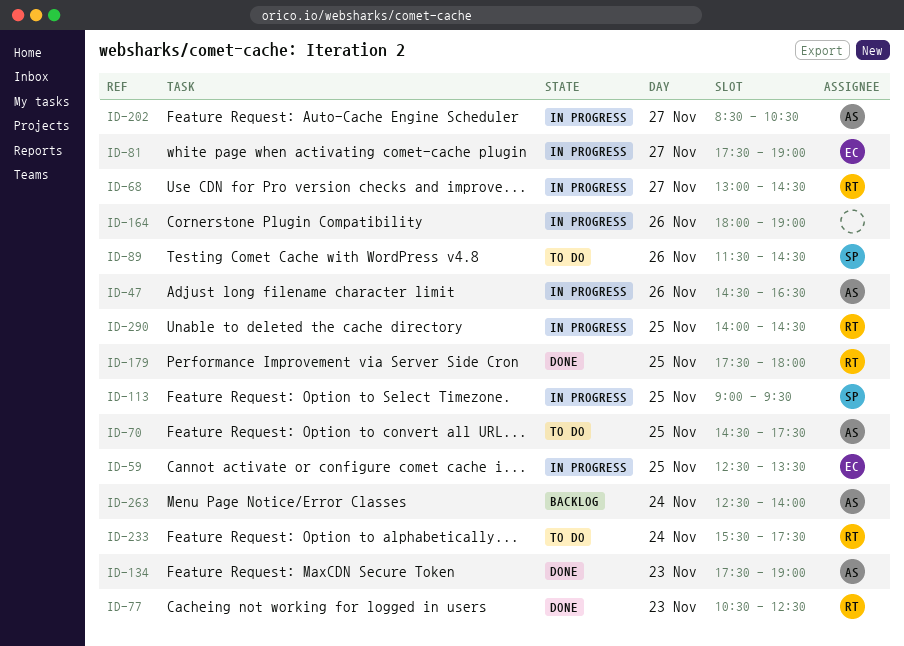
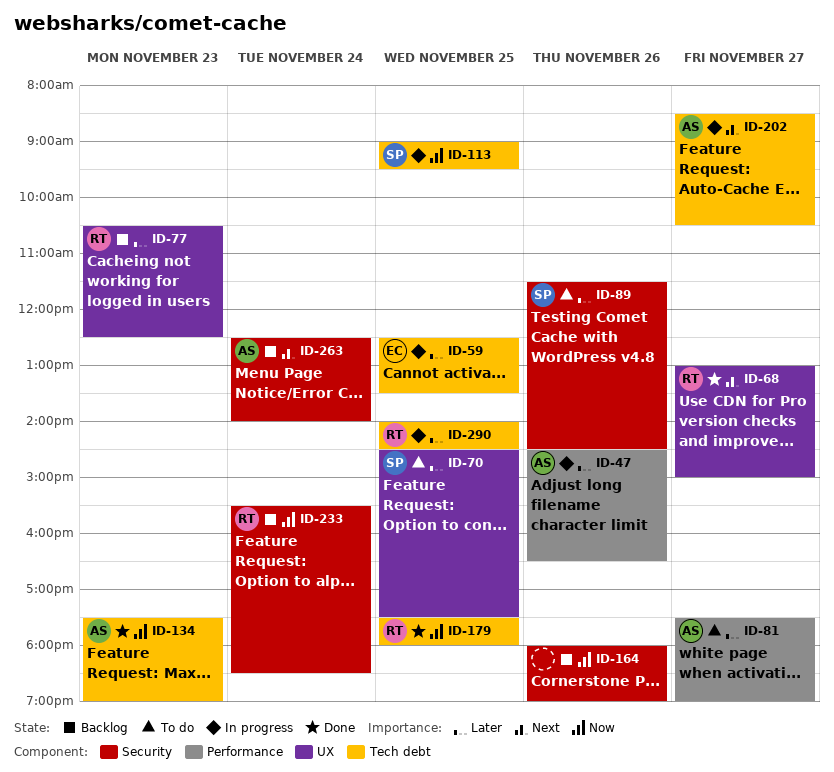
ID-68, status: In progress -> Done
ID-68, ends: 14:30 -> 15:00
ID-70, owner: AS -> SP
ID-77, status: Done -> Backlog
ID-81, status: In progress -> To do
ID-81, owner: EC -> AS
ID-164, status: In progress -> Backlog
ID-233, status: To do -> Backlog
ID-233, ends: 17:30 -> 18:30

